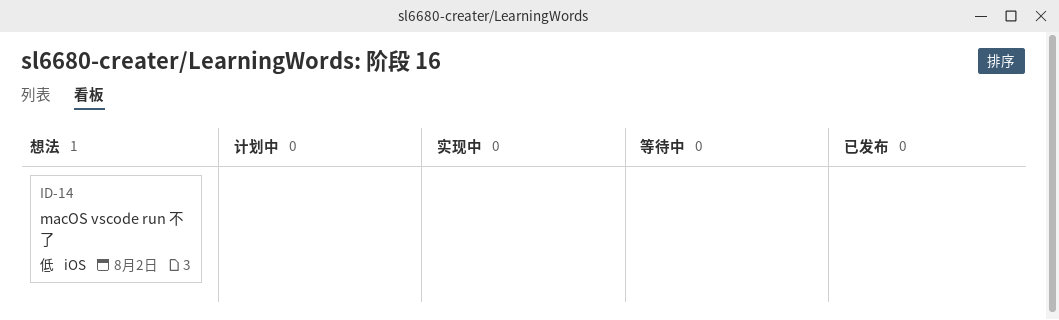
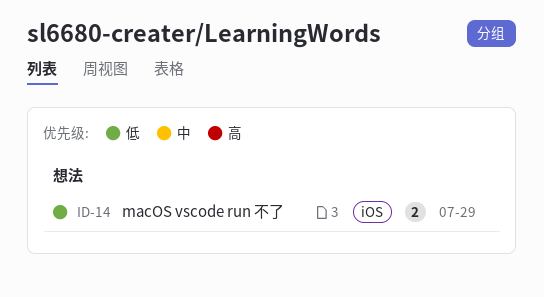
ID-14, due: Aug 2 -> Jul 29

